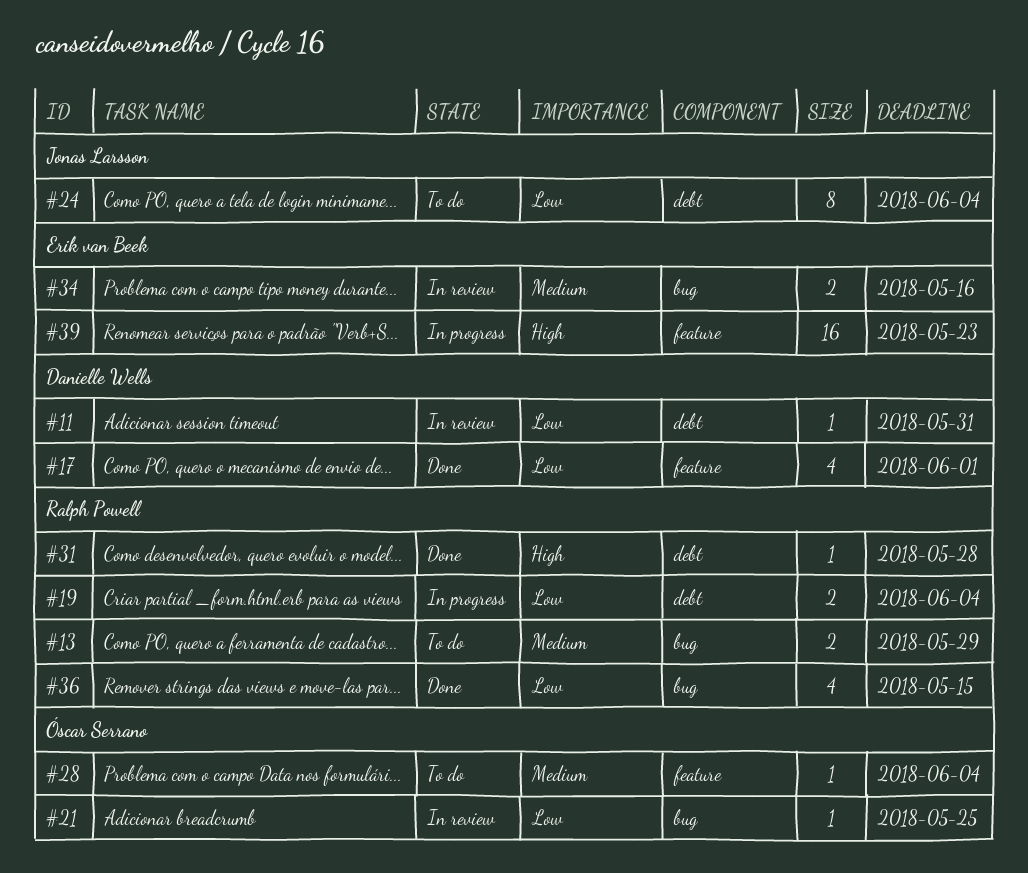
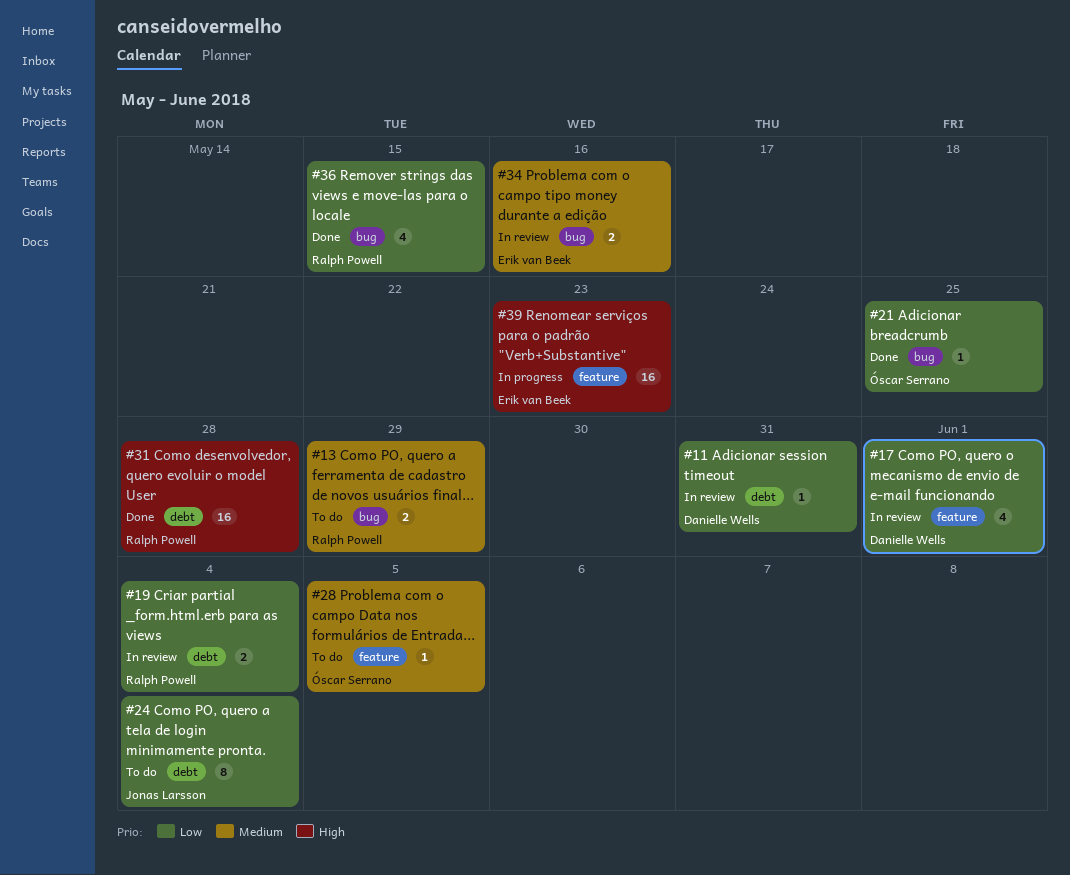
#17, status: Done -> In review
#19, status: In progress -> In review
#21, status: In review -> Done
#28, due: Jun 4 -> Jun 5
#31, estimate: 1 -> 16

